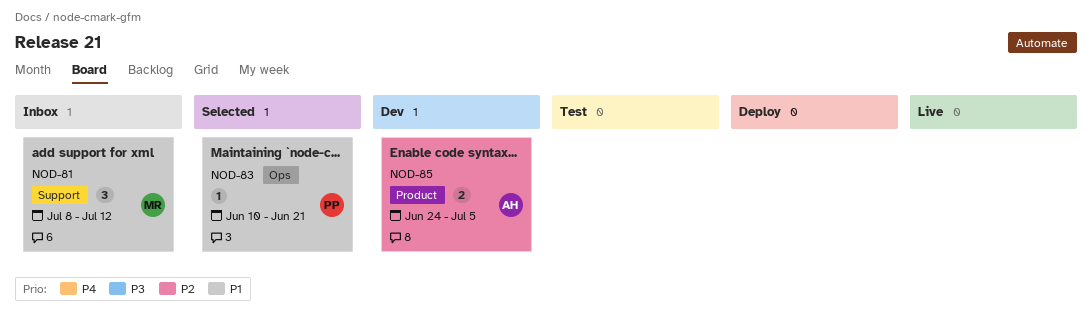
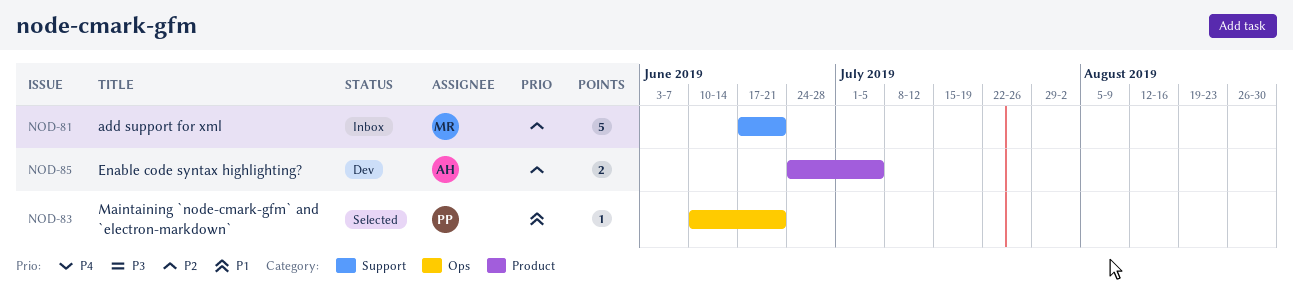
NOD-81, priority: P1 -> P2
NOD-81, estimate: 3 -> 5
NOD-81, start: Jul 8 -> Jun 17
NOD-81, due: Jul 12 -> Jun 21

